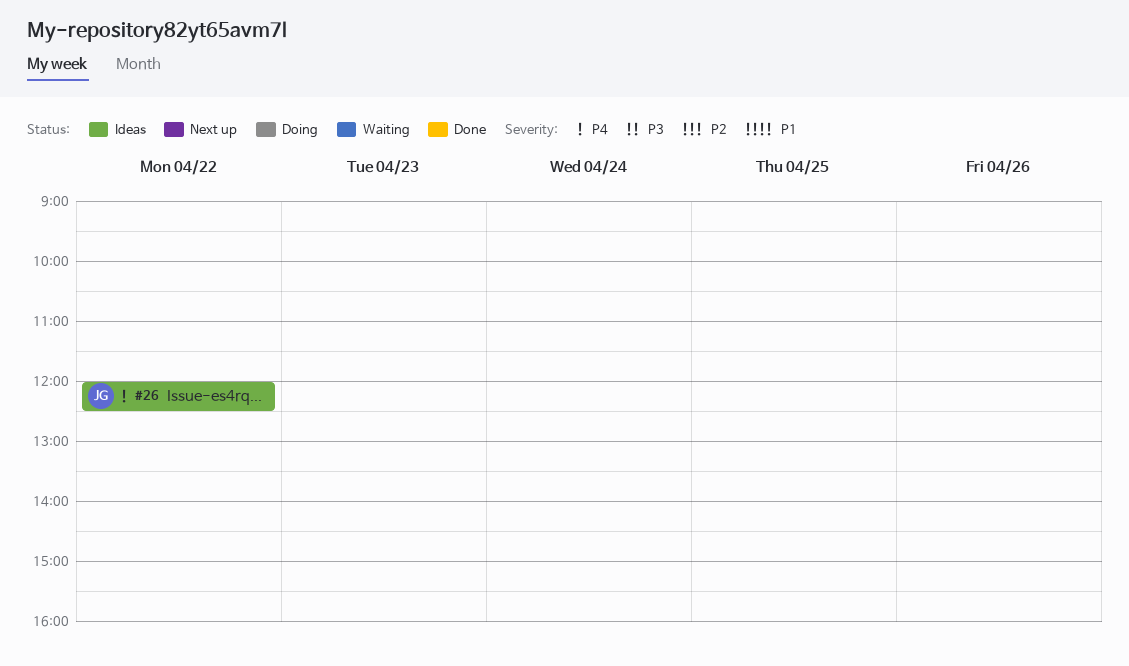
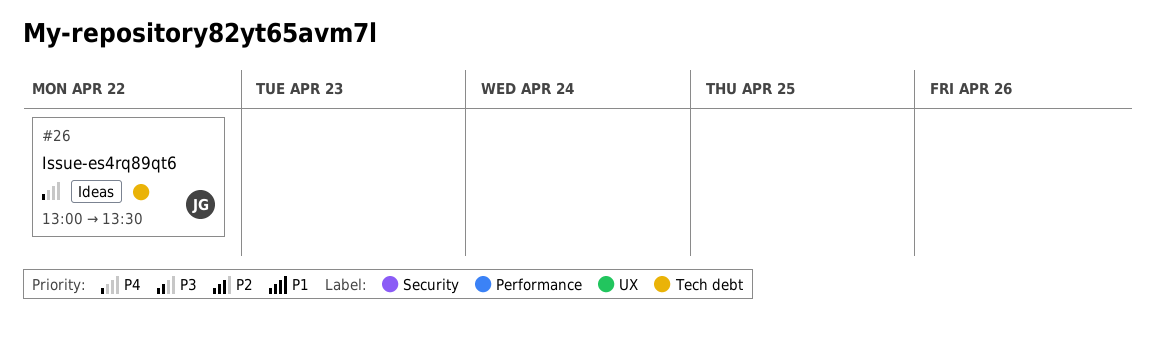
#26, begins: 12:00 -> 13:00
#26, ends: 12:30 -> 13:30

